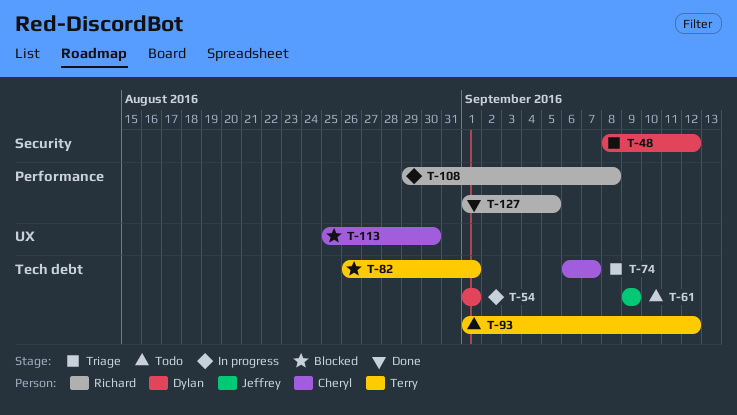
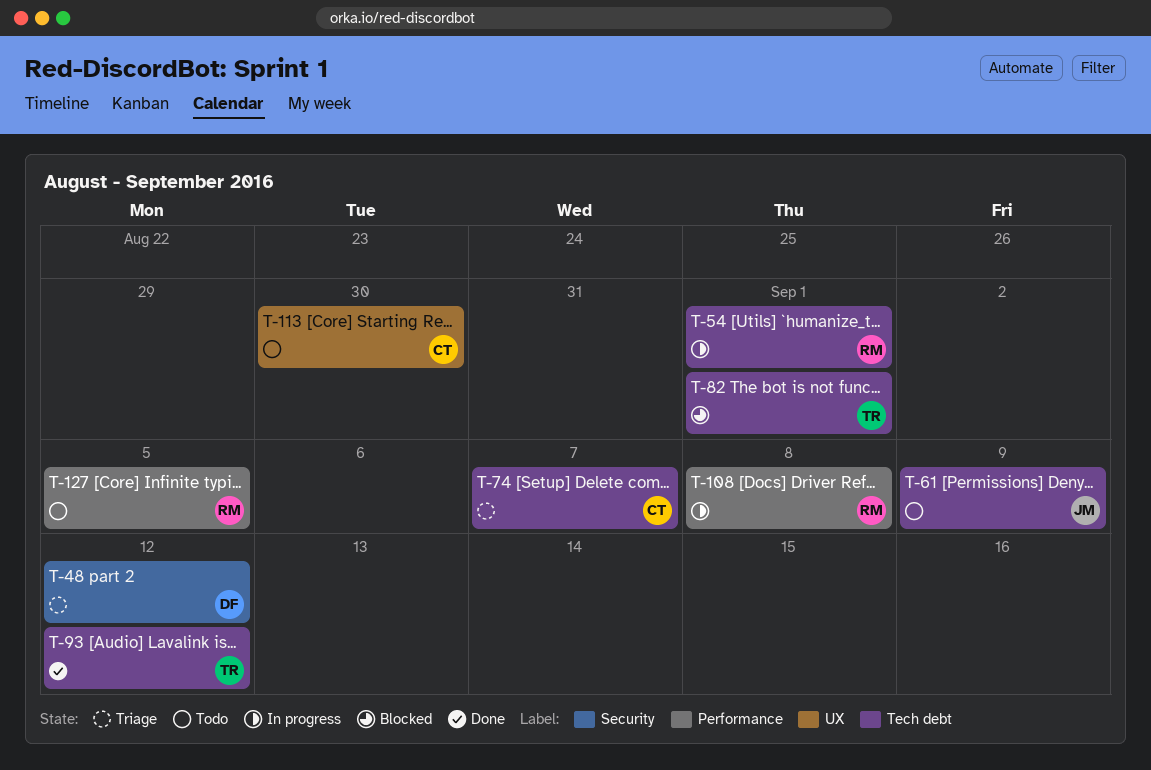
T-54, owner: Dylan -> Richard
T-93, status: Todo -> Done
T-113, status: Blocked -> Todo
T-127, status: Done -> Todo

